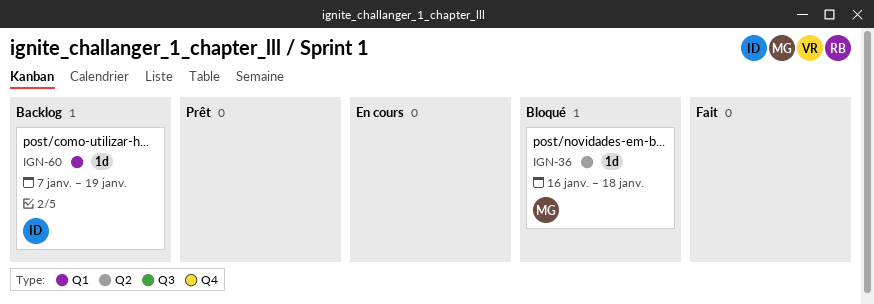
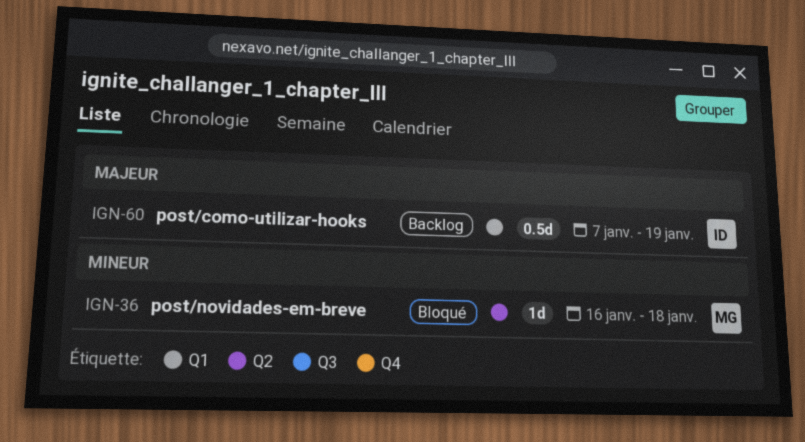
IGN-60, estimate: 1d -> 0.5d

